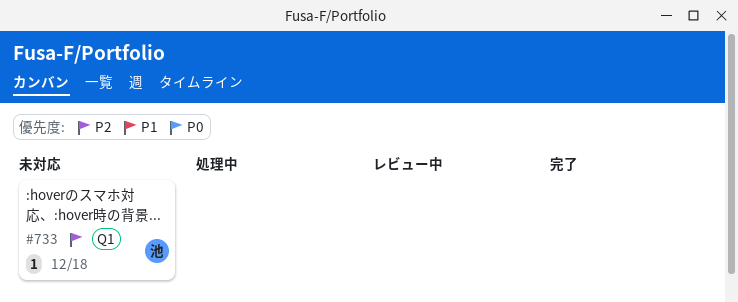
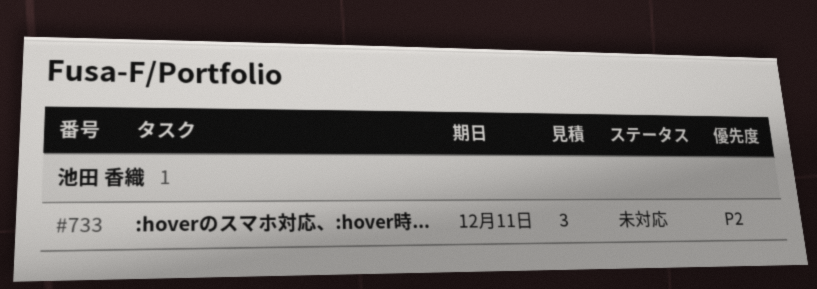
#733, estimate: 1 -> 3
#733, due: Dec 18 -> Dec 11

